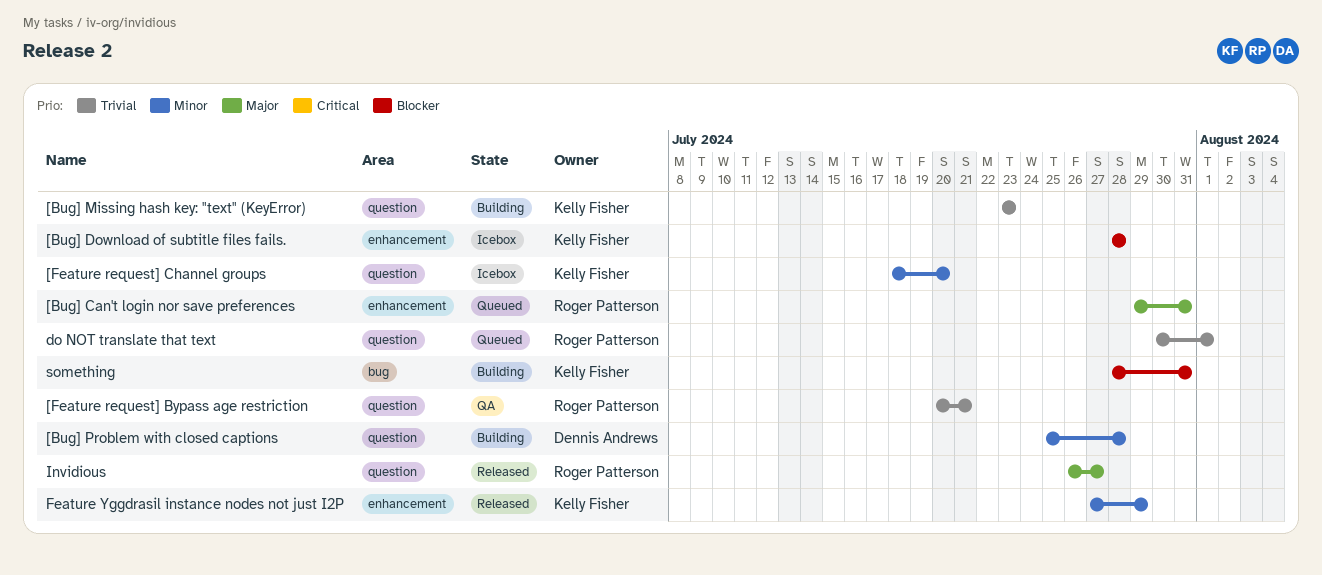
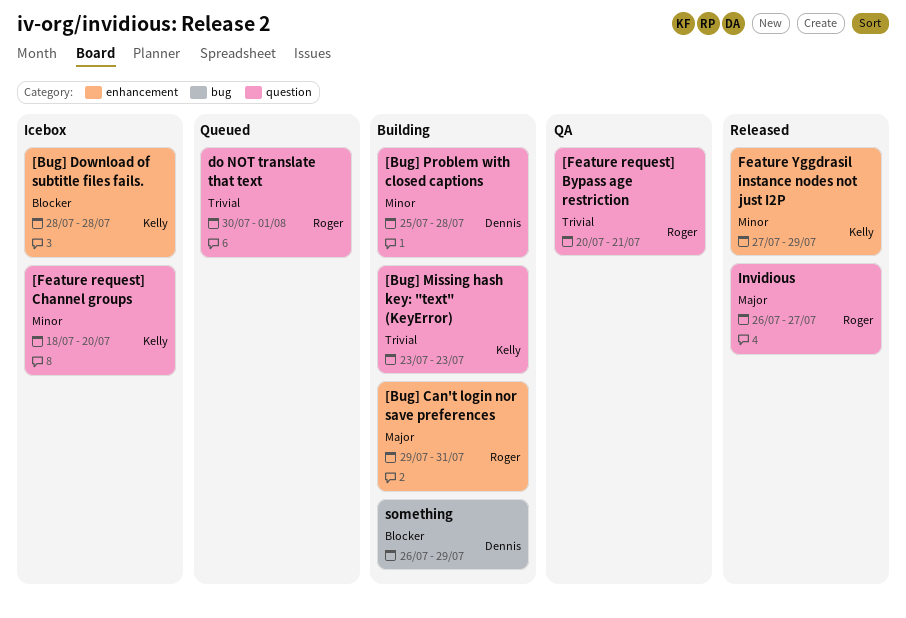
[Bug] Can't login nor save preferences, status: Queued -> Building
something, owner: Kelly Fisher -> Dennis Andrews
something, start: Jul 28 -> Jul 26
something, due: Jul 31 -> Jul 29

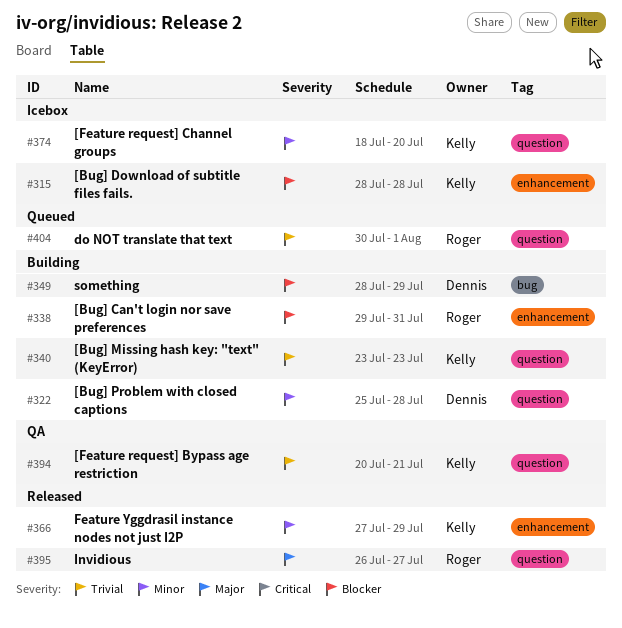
[Bug] Can't login nor save preferences, priority: Major -> Blocker
[Feature request] Bypass age restriction, owner: Roger -> Kelly
something, start: Jul 26 -> Jul 28

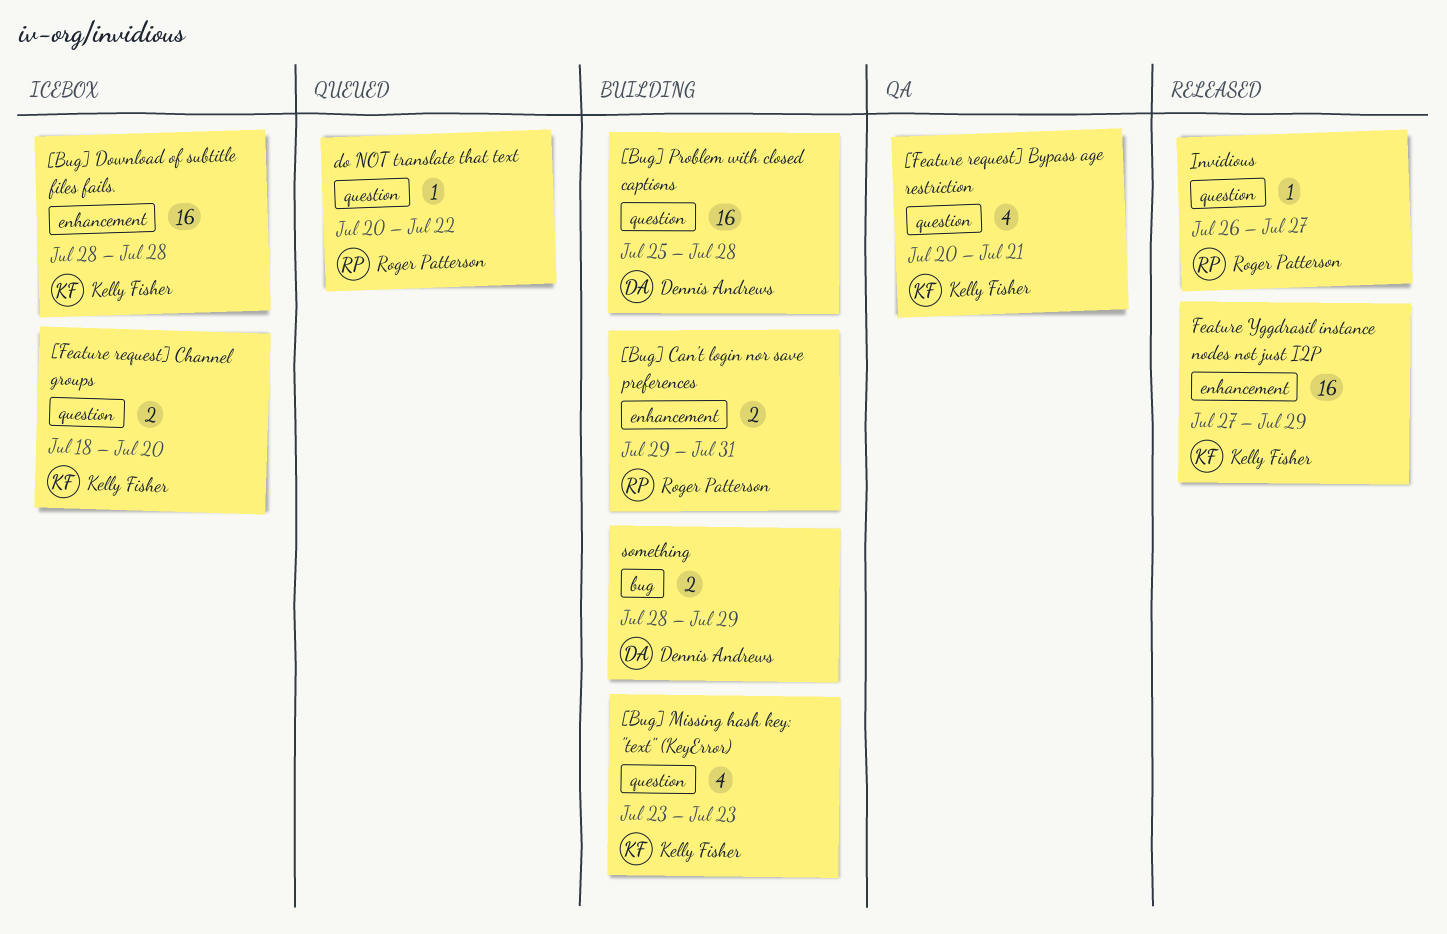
do NOT translate that text, start: Jul 30 -> Jul 20
do NOT translate that text, due: Aug 1 -> Jul 22

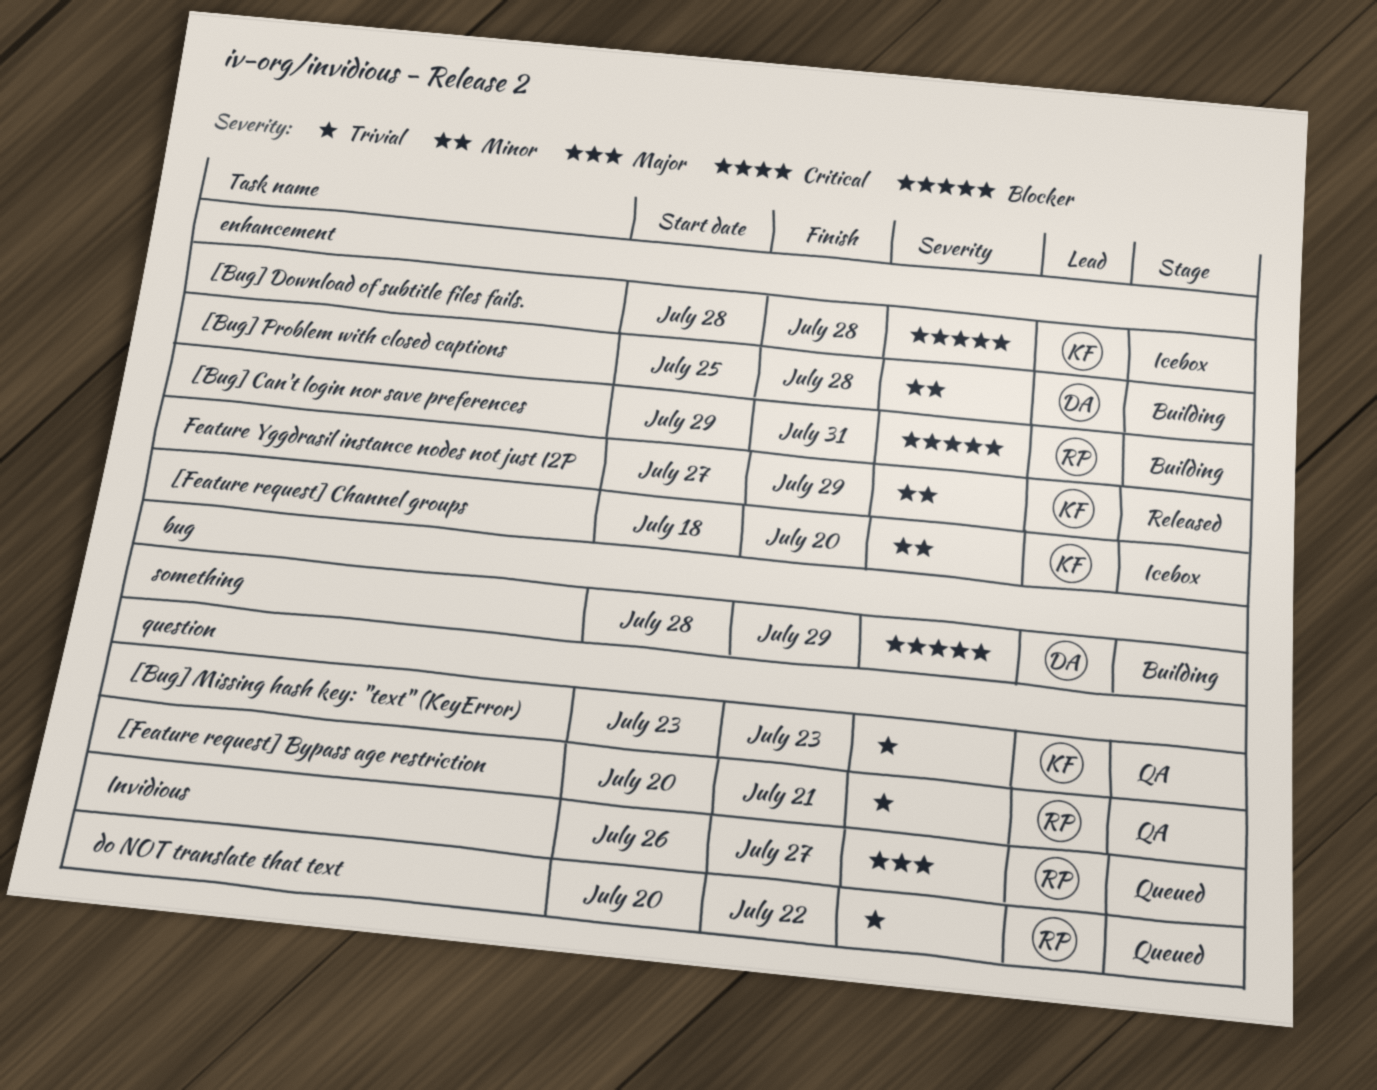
[Bug] Missing hash key: "text" (KeyError), status: Building -> QA
[Bug] Problem with closed captions, label: question -> enhancement
[Feature request] Bypass age restriction, owner: Kelly Fisher -> Roger Patterson
[Feature request] Channel groups, label: question -> enhancement
Invidious, status: Released -> Queued

